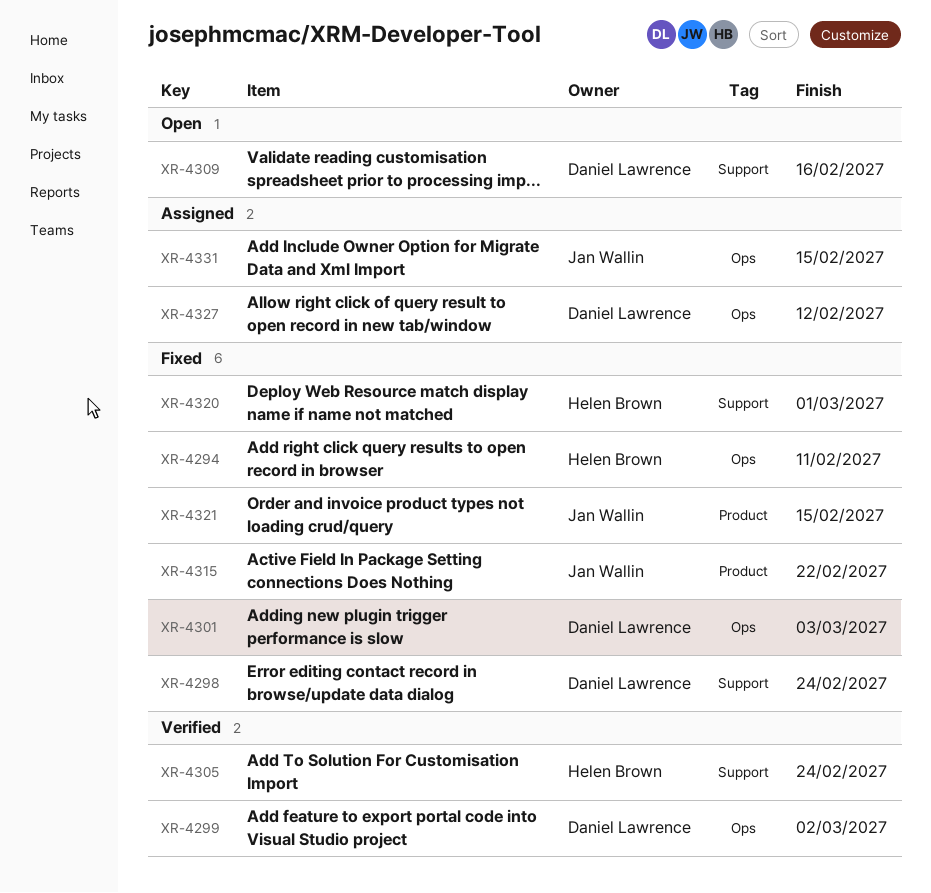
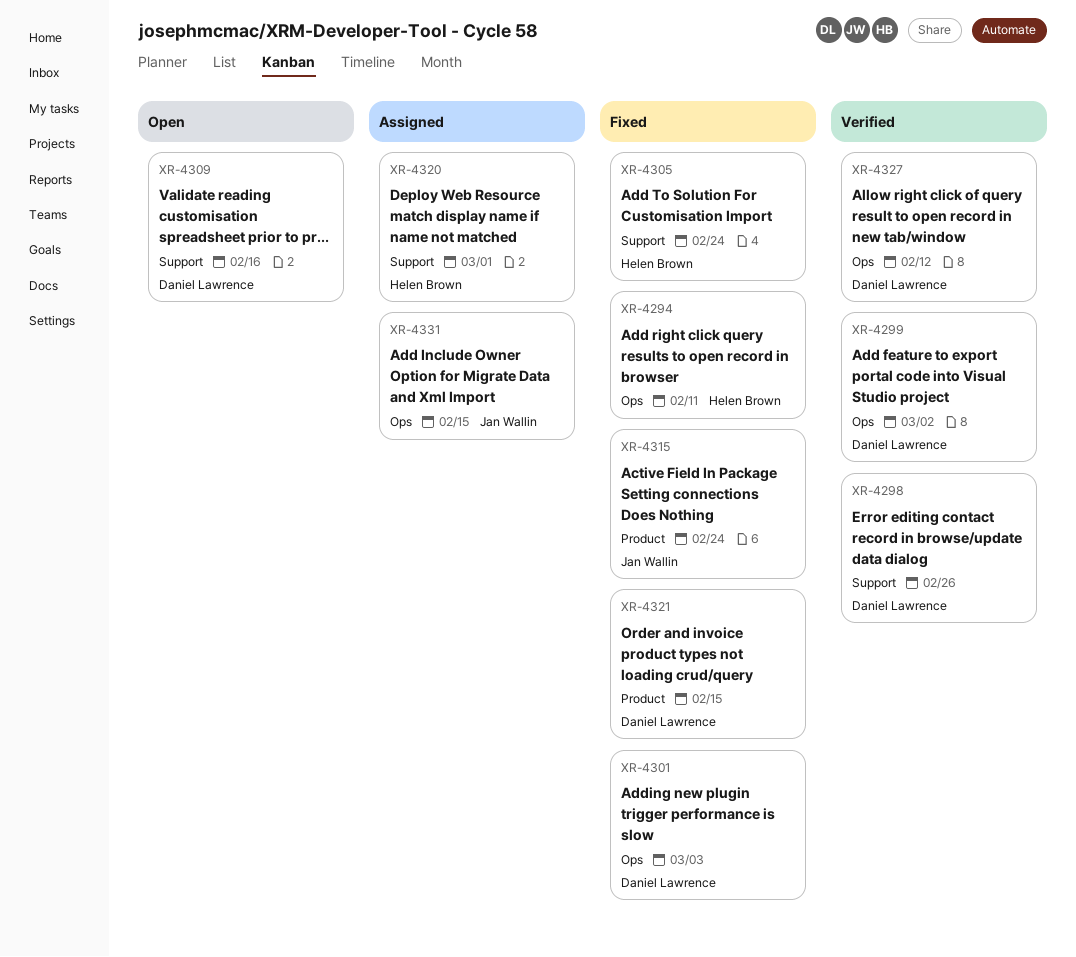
XR-4298, status: Fixed -> Verified
XR-4298, due: Feb 24 -> Feb 26
XR-4305, status: Verified -> Fixed
XR-4315, due: Feb 22 -> Feb 24
XR-4320, status: Fixed -> Assigned
XR-4321, owner: Jan Wallin -> Daniel Lawrence
XR-4327, status: Assigned -> Verified

